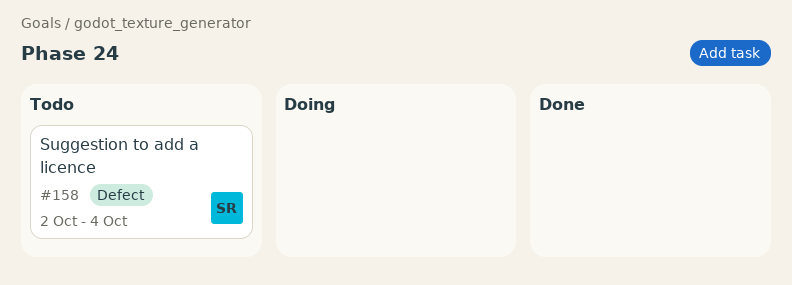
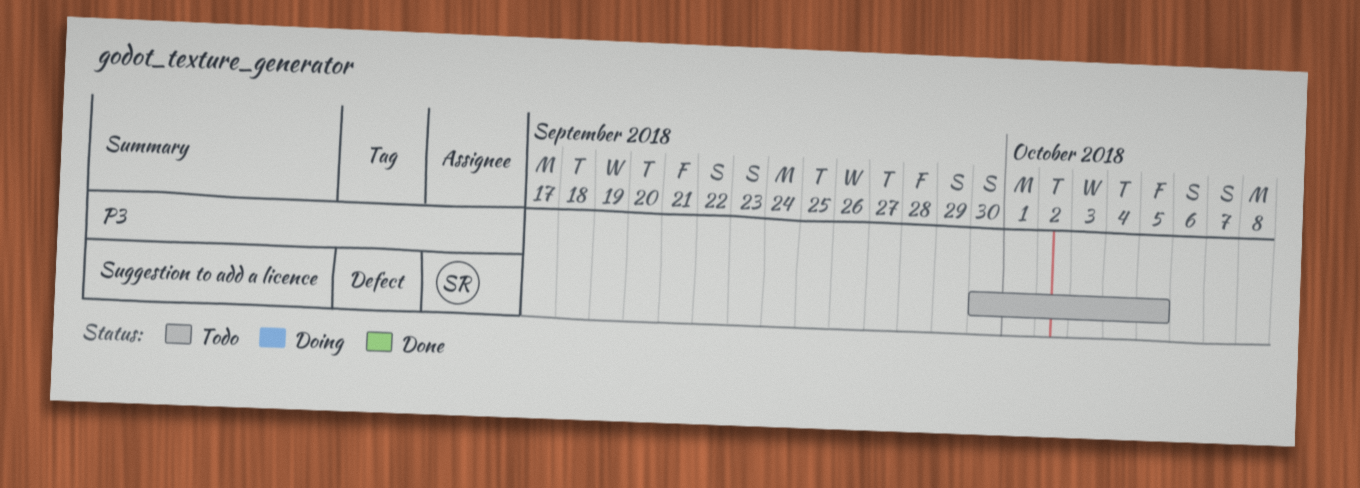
Suggestion to add a licence, start: Oct 2 -> Sep 30
Suggestion to add a licence, due: Oct 4 -> Oct 5

